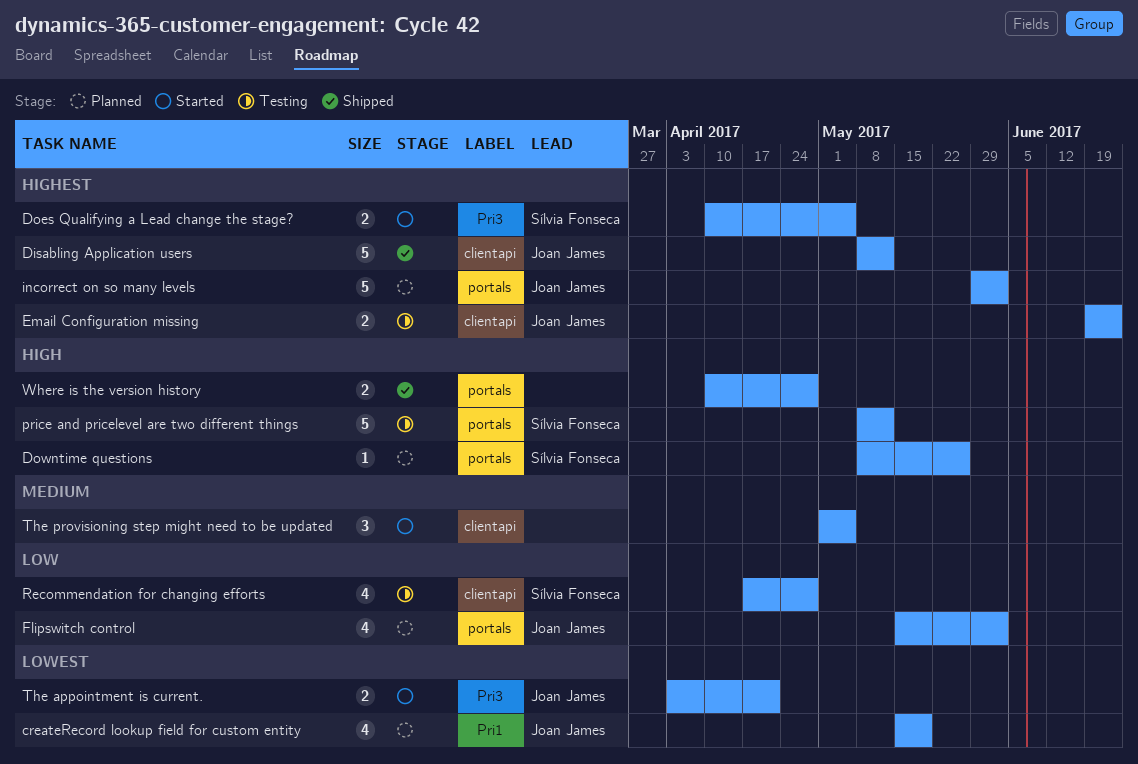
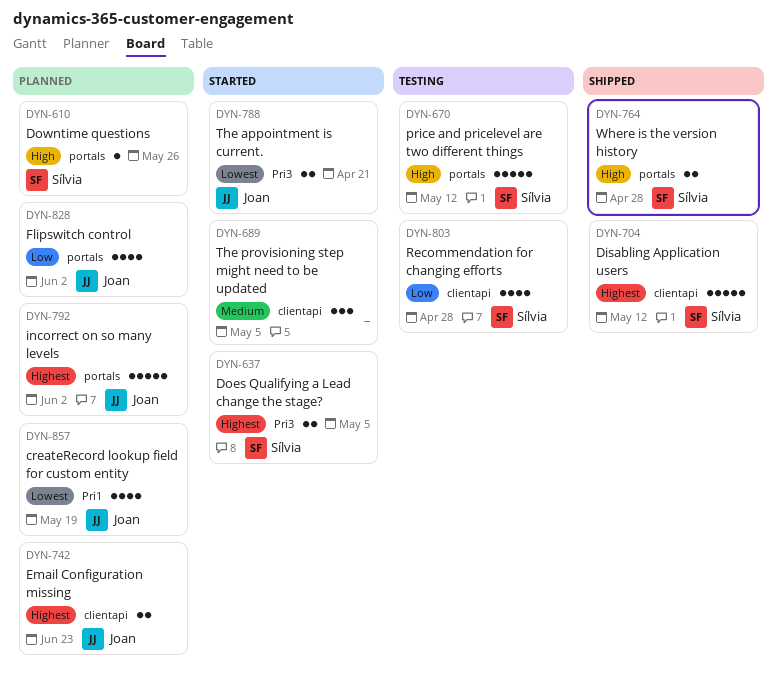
Disabling Application users, owner: Joan James -> Sílvia Fonseca
Email Configuration missing, status: Testing -> Planned
Where is the version history, owner: none -> Sílvia Fonseca

